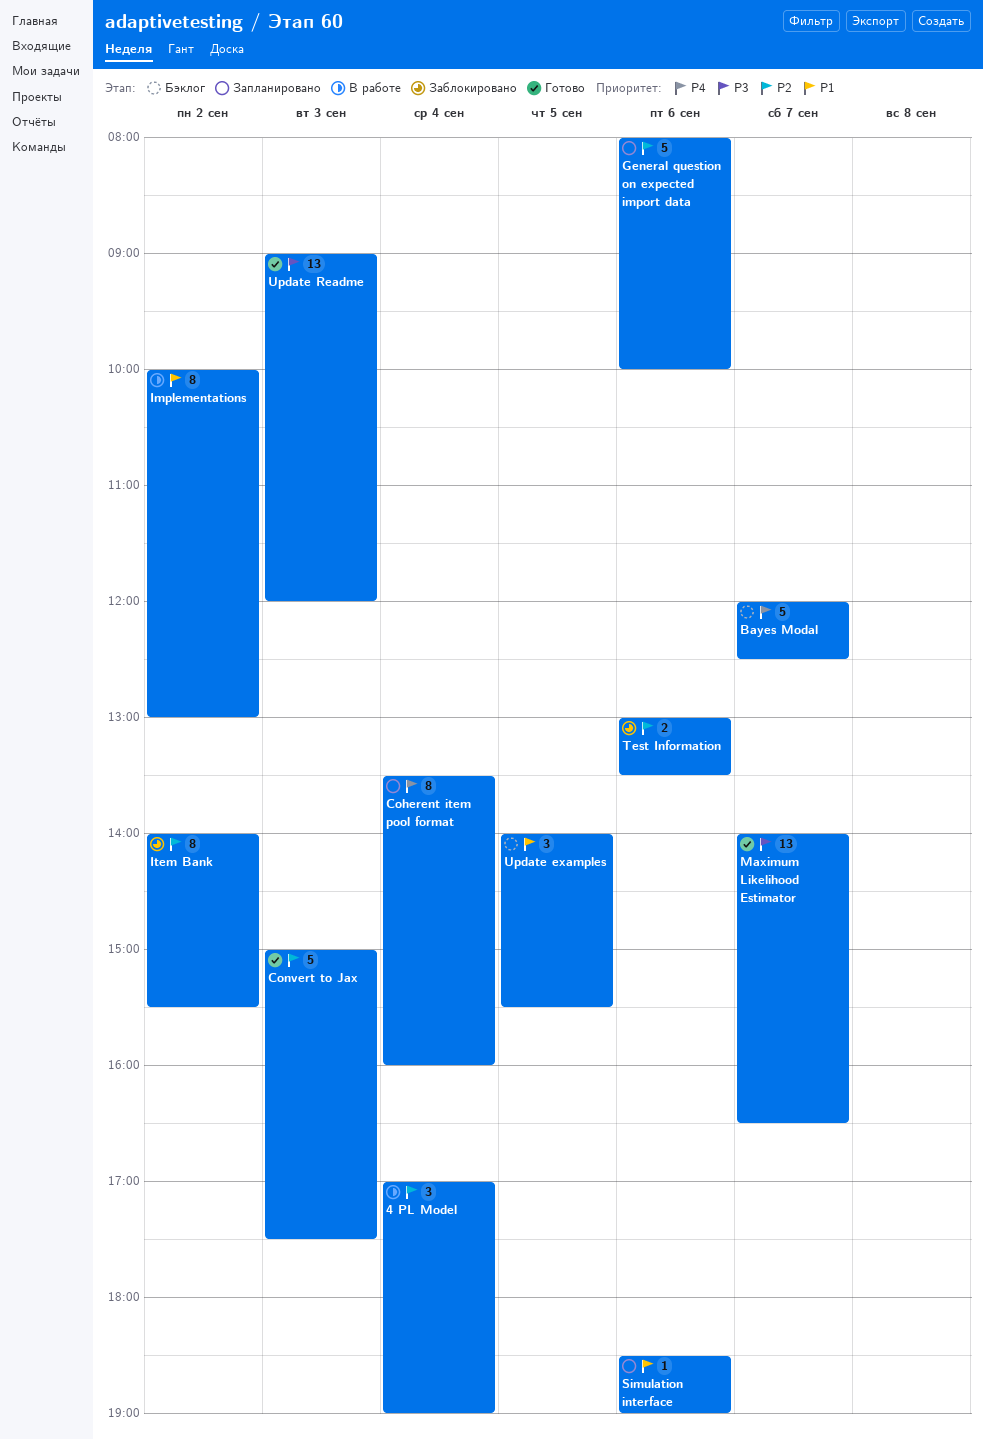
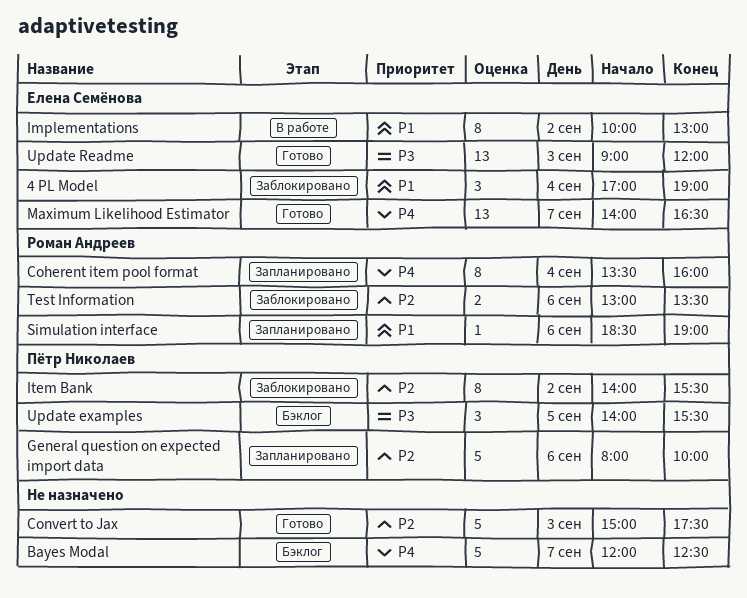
4 PL Model, status: В работе -> Заблокировано
4 PL Model, priority: P2 -> P1
Maximum Likelihood Estimator, priority: P3 -> P4
Update examples, priority: P1 -> P3

